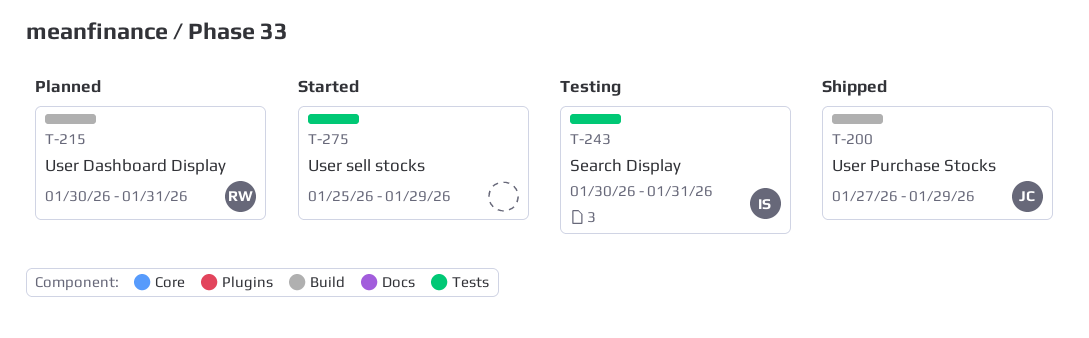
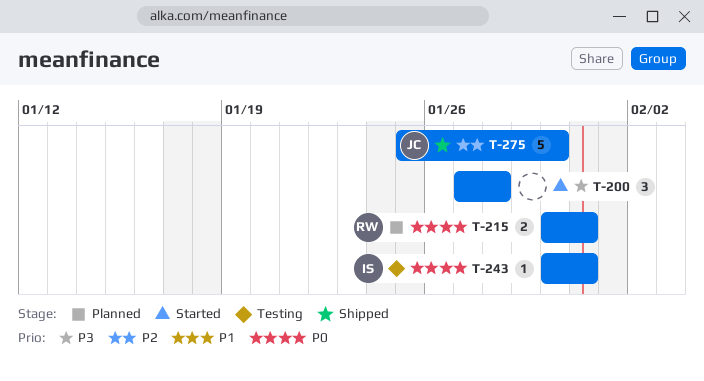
T-200, status: Shipped -> Started
T-200, owner: JC -> none
T-200, due: Jan 29 -> Jan 28
T-275, status: Started -> Shipped
T-275, owner: none -> JC
T-275, due: Jan 29 -> Jan 30

